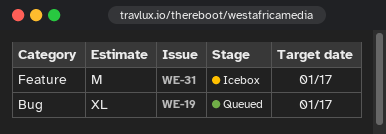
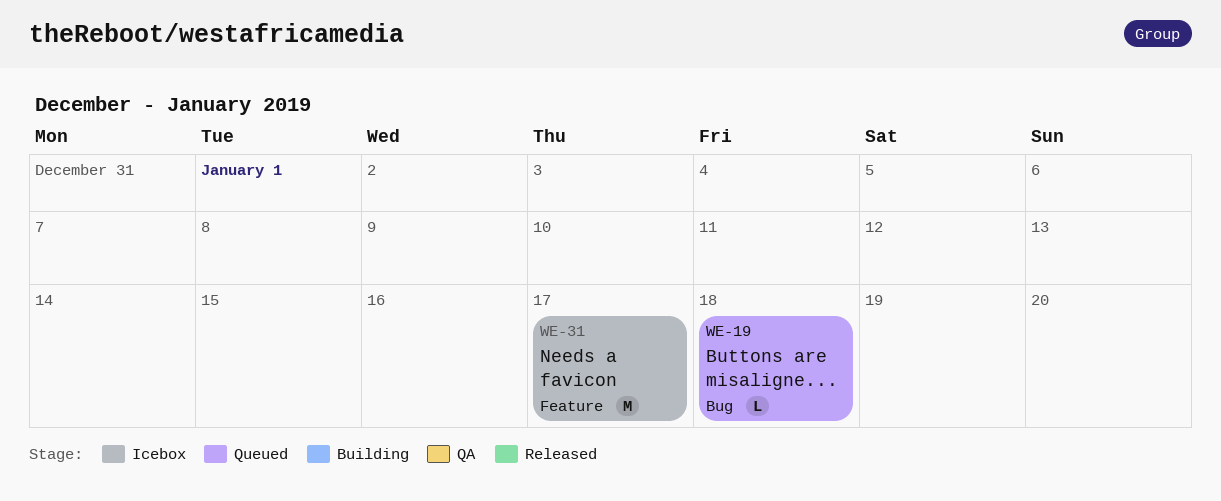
WE-19, estimate: XL -> L
WE-19, due: Jan 17 -> Jan 18

